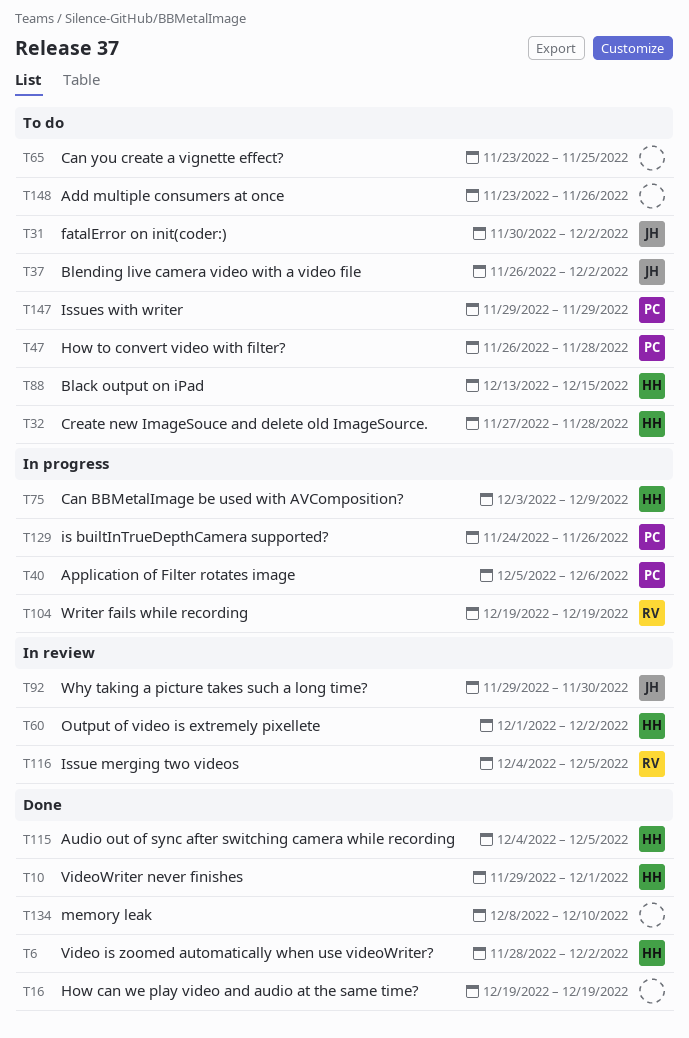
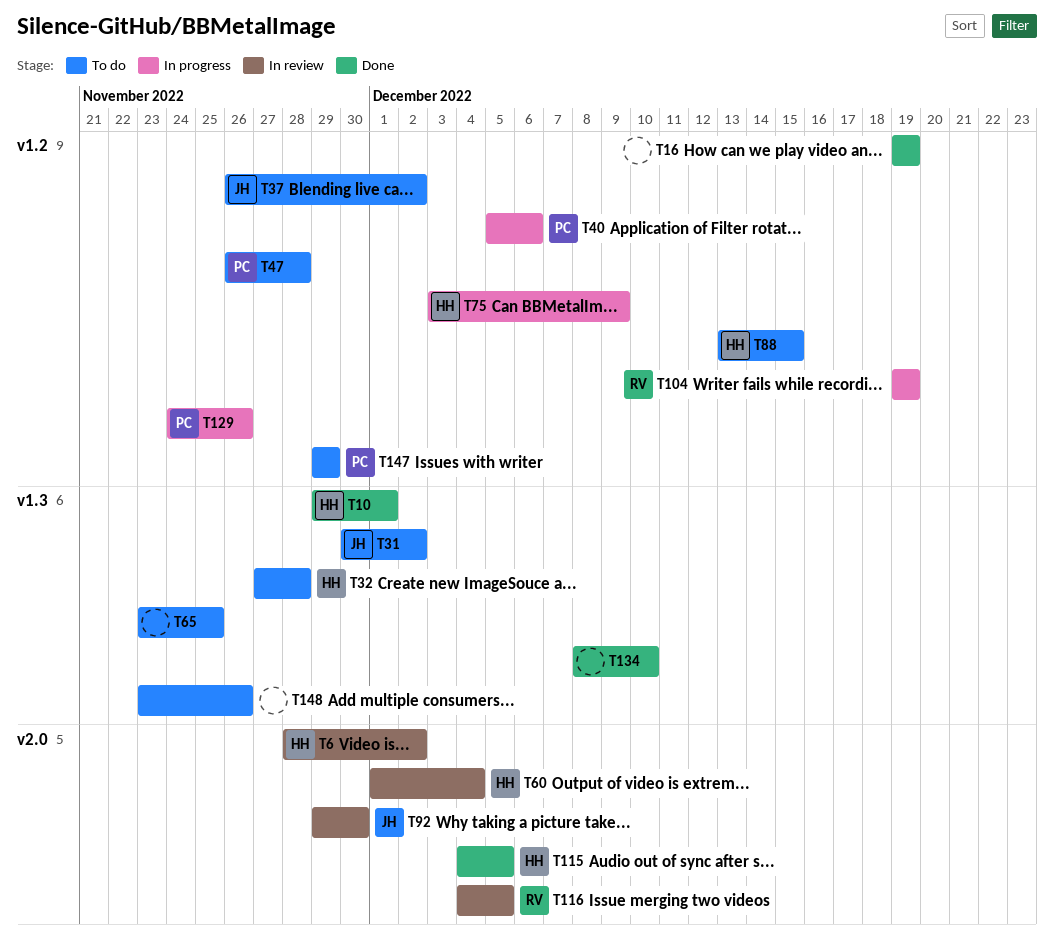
T6, status: Done -> In review
T60, due: Dec 2 -> Dec 4

